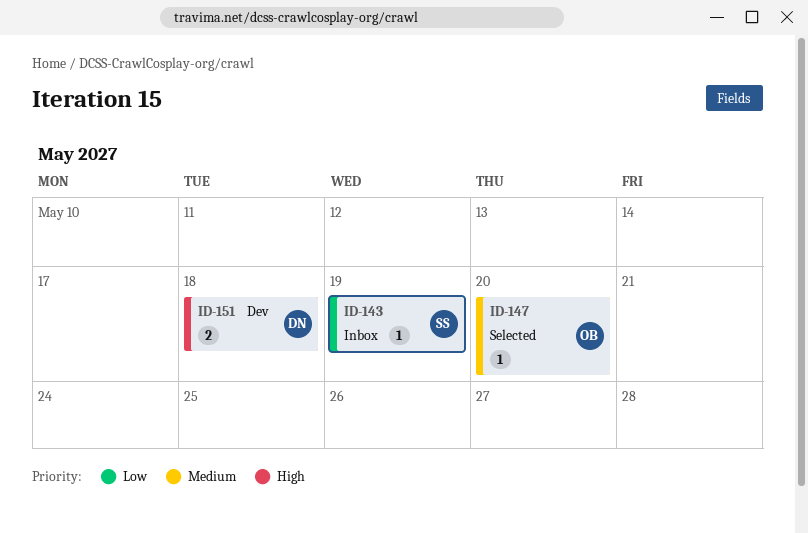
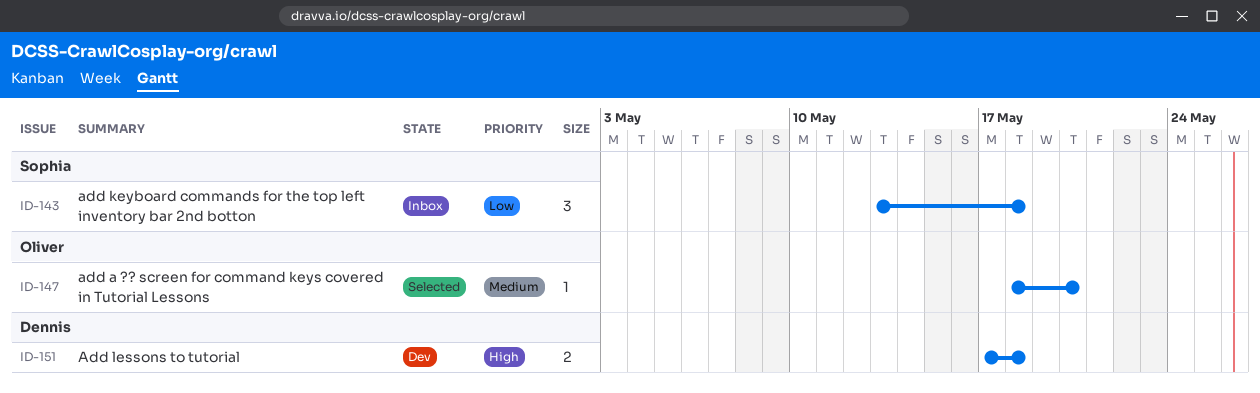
ID-143, estimate: 1 -> 3
ID-143, due: May 19 -> May 18

